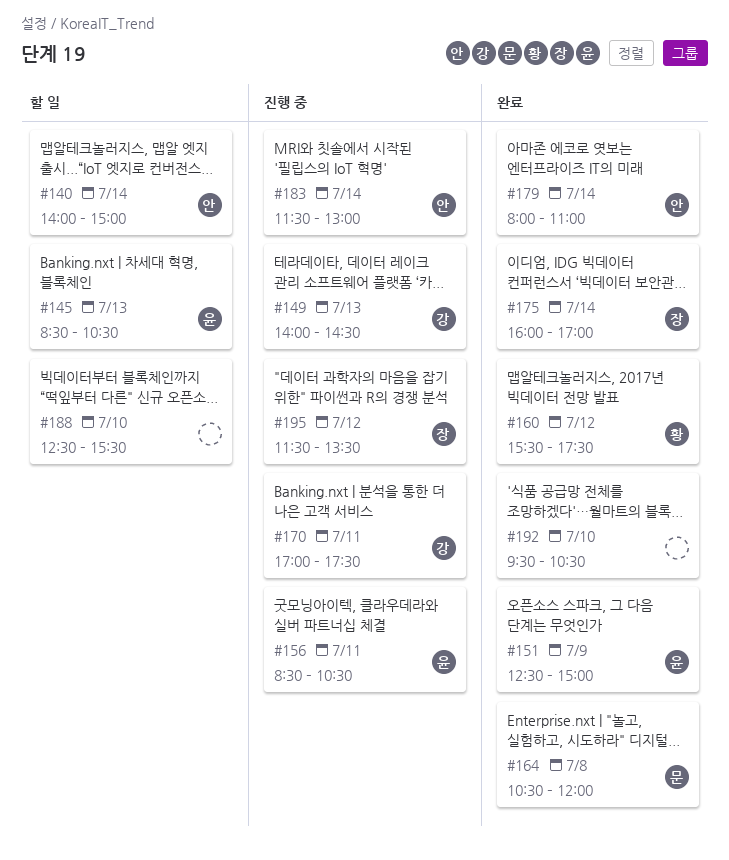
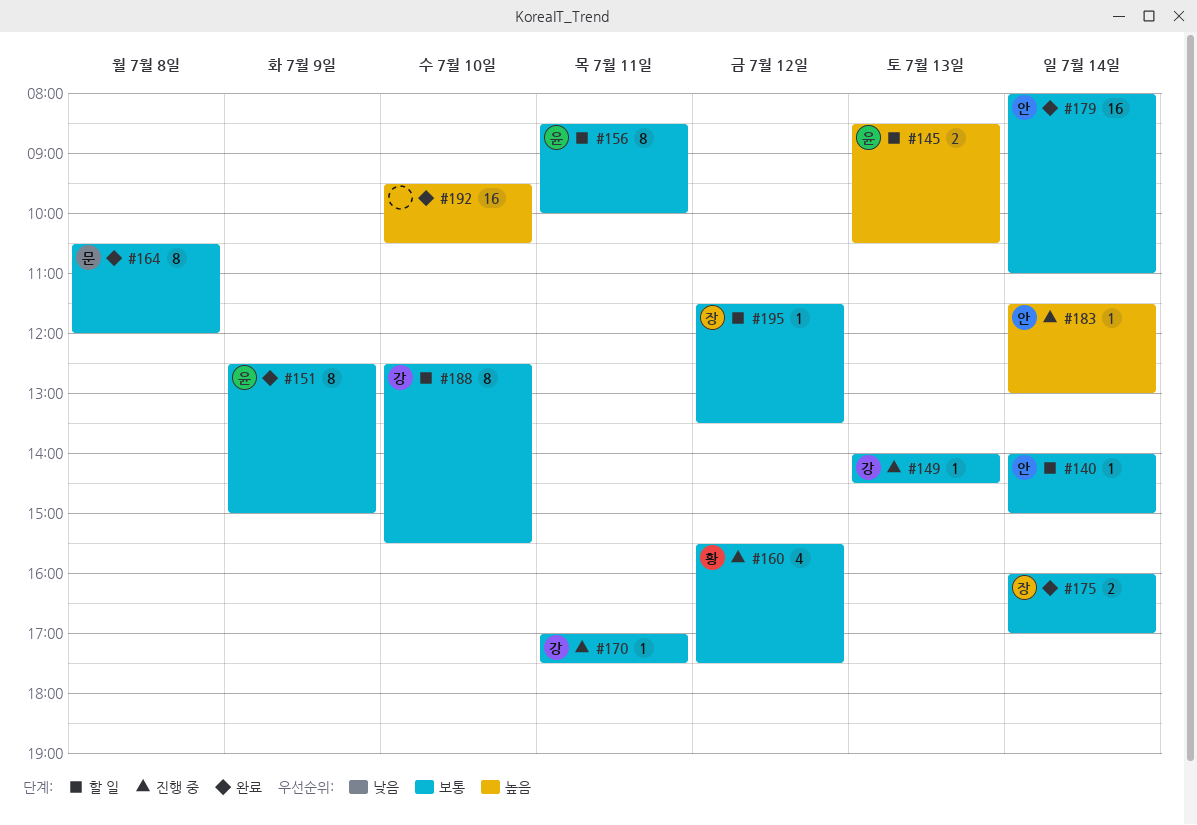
#156, status: 진행 중 -> 할 일
#156, ends: 10:30 -> 10:00
#160, status: 완료 -> 진행 중
#188, owner: none -> 강
#195, status: 진행 중 -> 할 일

